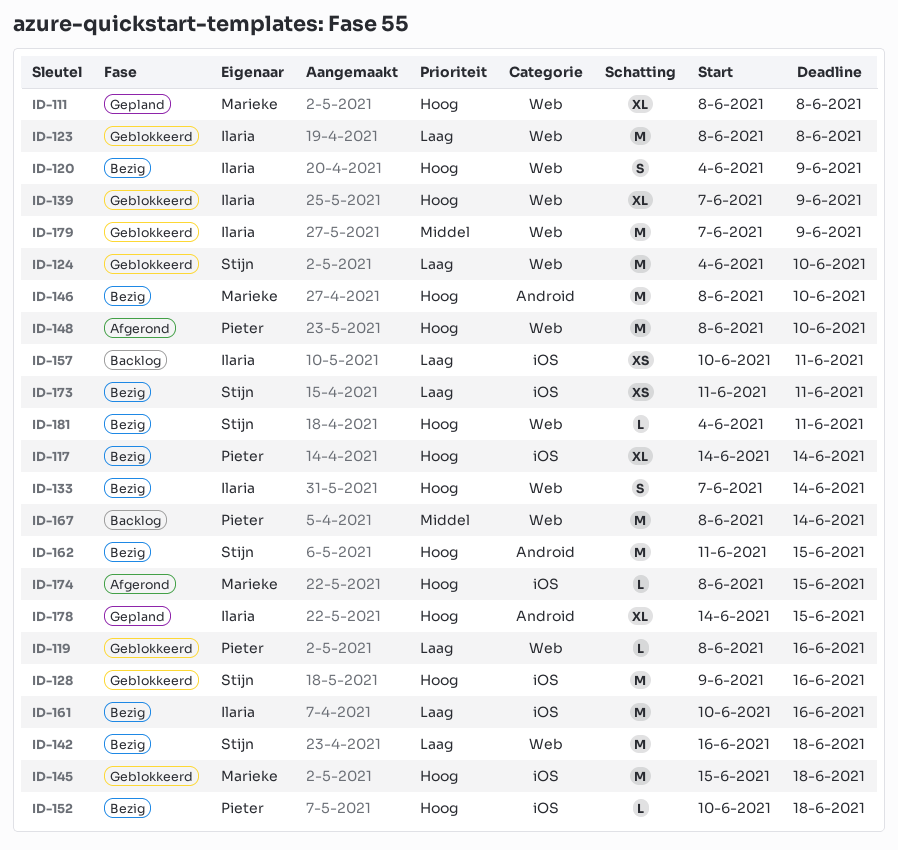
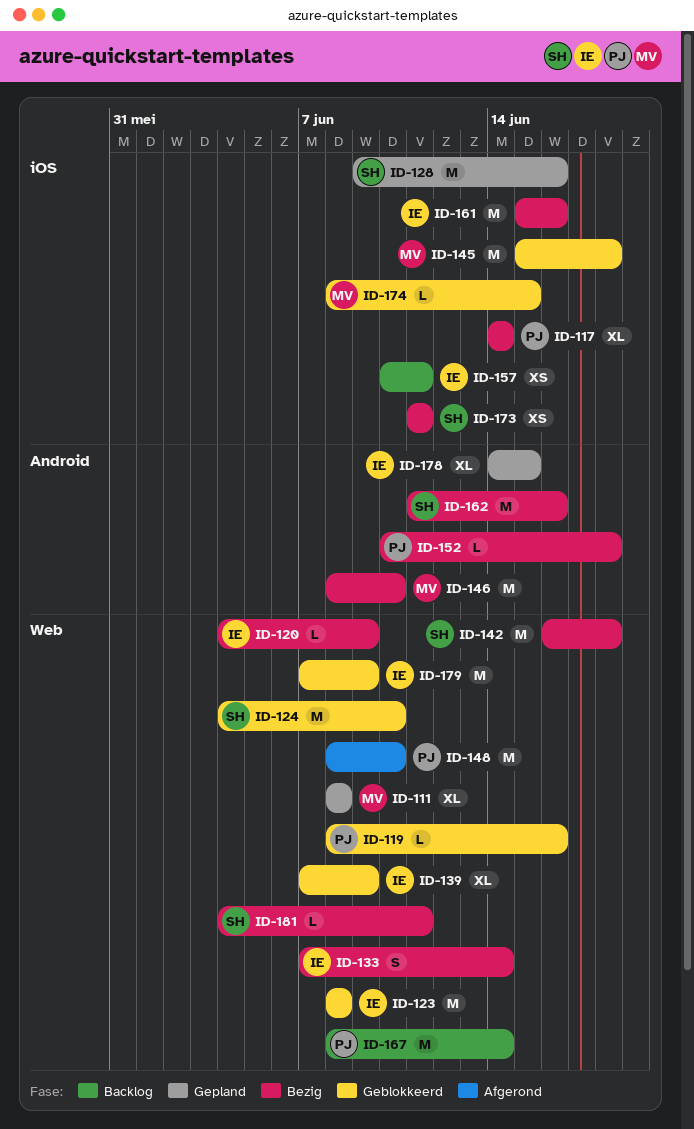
ID-120, estimate: S -> L
ID-128, status: Geblokkeerd -> Gepland
ID-152, label: iOS -> Android
ID-161, start: Jun 10 -> Jun 15
ID-162, due: Jun 15 -> Jun 16
ID-174, status: Afgerond -> Geblokkeerd

